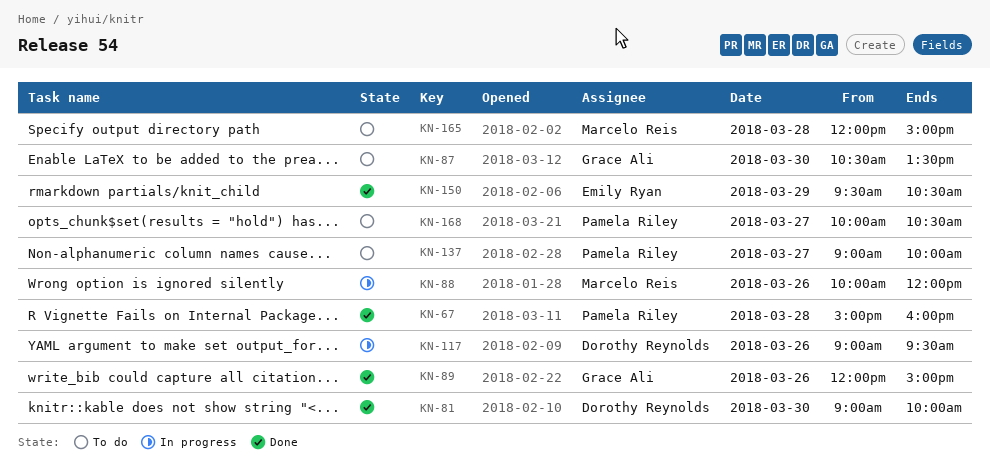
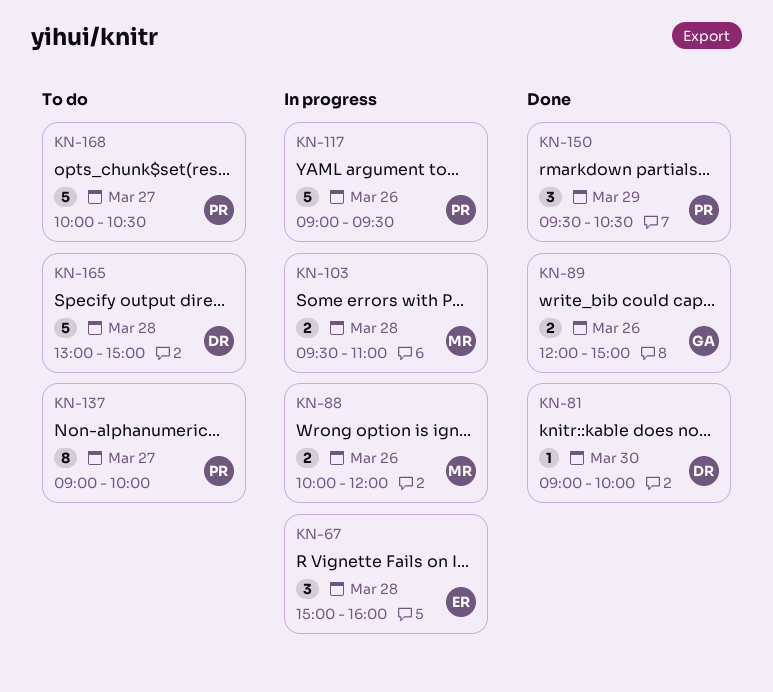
KN-67, status: Done -> In progress
KN-67, owner: Pamela Riley -> Emily Ryan
KN-87: present -> none
KN-103: none -> present
KN-117, owner: Dorothy Reynolds -> Pamela Riley
KN-150, owner: Emily Ryan -> Pamela Riley
KN-165, owner: Marcelo Reis -> Dorothy Reynolds
KN-165, begins: 12:00 -> 13:00

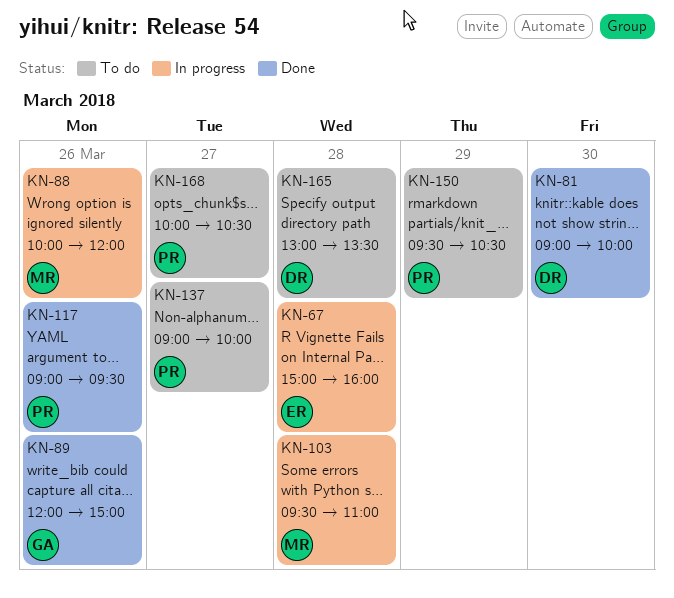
KN-117, status: In progress -> Done
KN-150, status: Done -> To do
KN-165, ends: 15:00 -> 13:30

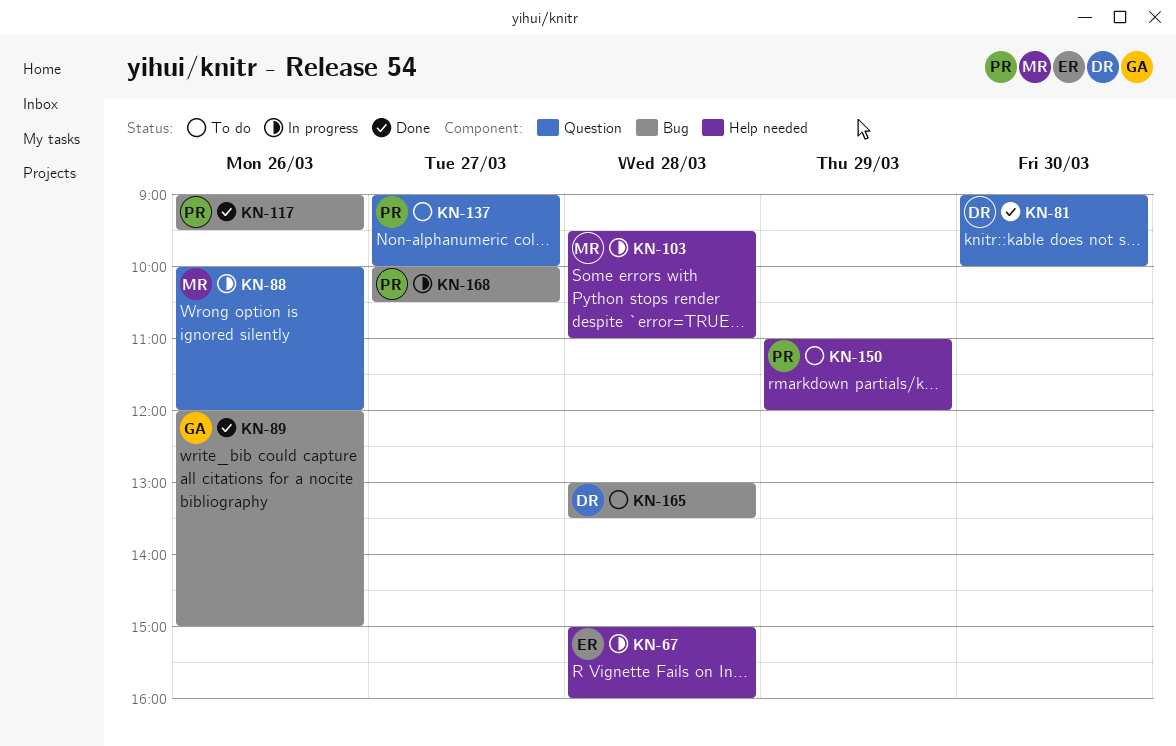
KN-150, begins: 09:30 -> 11:00
KN-150, ends: 10:30 -> 12:00
KN-168, status: To do -> In progress

